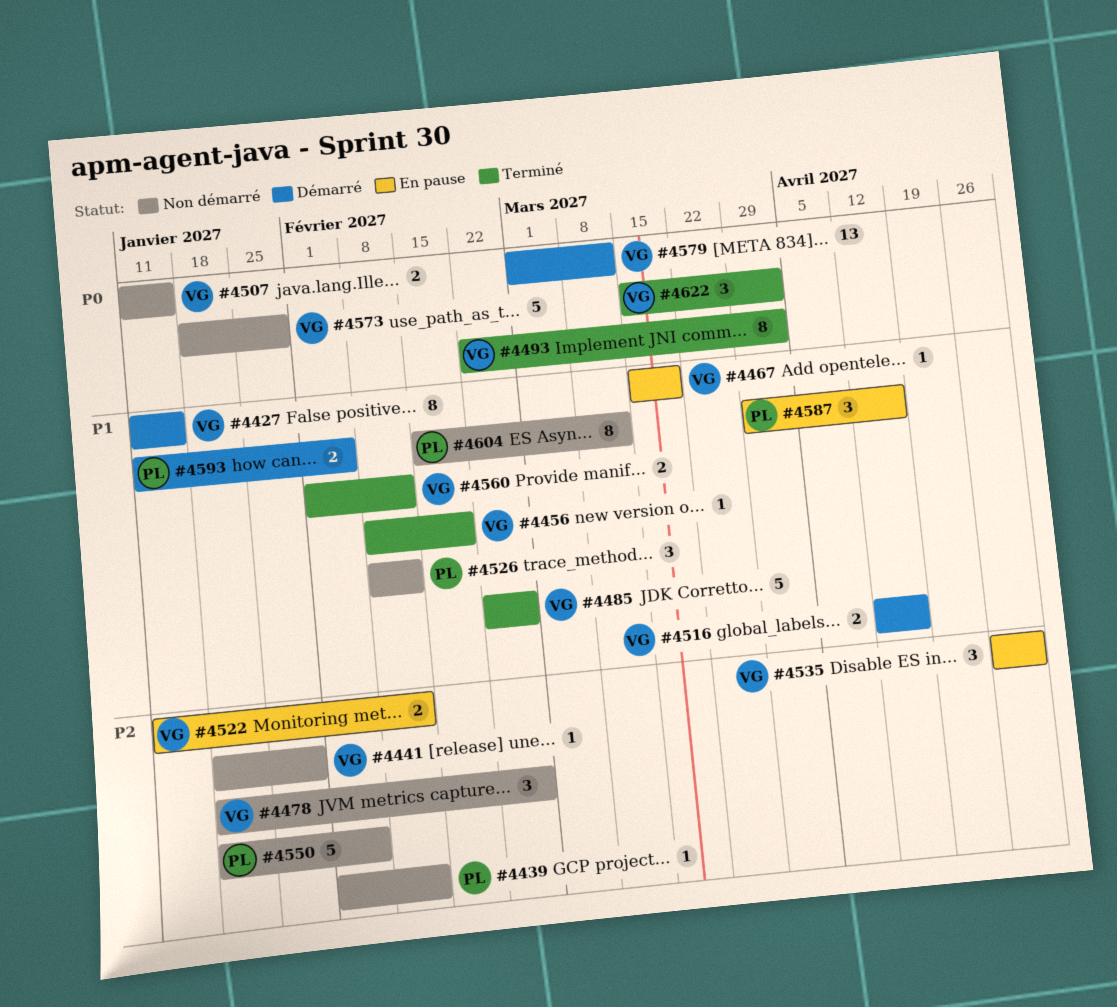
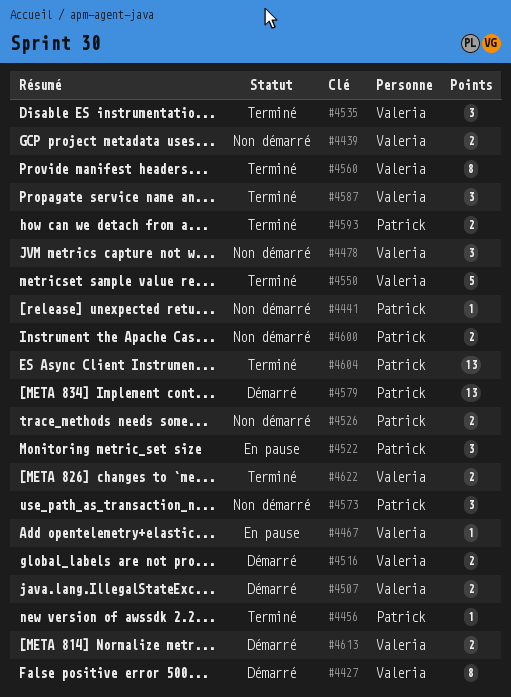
#4439, owner: Patrick -> Valeria
#4439, estimate: 1 -> 2
#4441, owner: Valeria -> Patrick
#4456, owner: Valeria -> Patrick
#4485: present -> none
#4493: present -> none
#4507, status: Non démarré -> Démarré
#4522, owner: Valeria -> Patrick
#4522, estimate: 2 -> 3
#4526, estimate: 3 -> 2
#4535, status: En pause -> Terminé
#4550, status: Non démarré -> Terminé
#4550, owner: Patrick -> Valeria
#4560, estimate: 2 -> 8
#4573, owner: Valeria -> Patrick
#4573, estimate: 5 -> 3
#4579, owner: Valeria -> Patrick
#4587, status: En pause -> Terminé
#4587, owner: Patrick -> Valeria
#4593, status: Démarré -> Terminé
#4600: none -> present
#4604, status: Non démarré -> Terminé
#4604, estimate: 8 -> 13
#4613: none -> present
#4622, estimate: 3 -> 2

